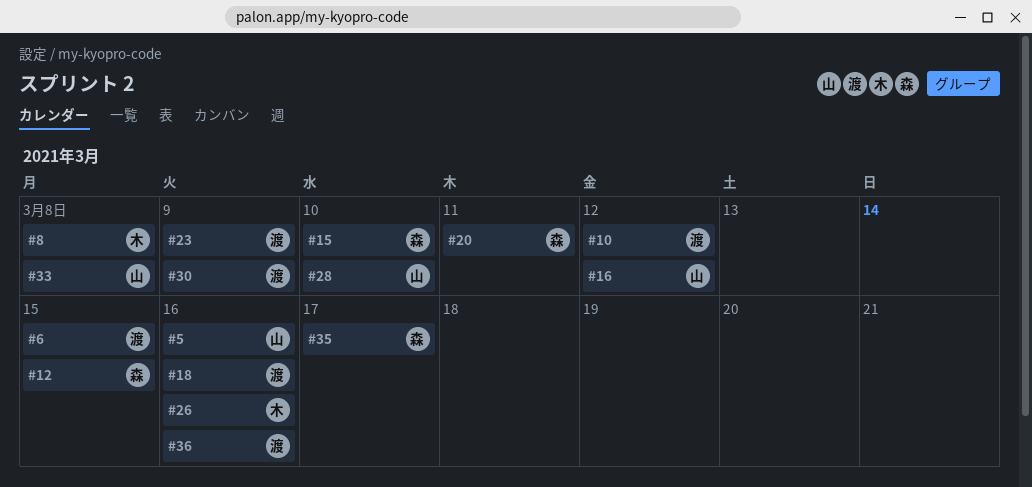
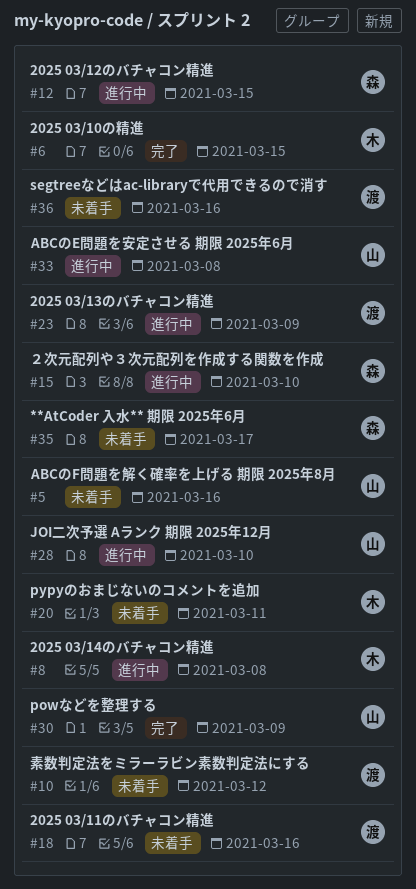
#6, owner: 渡 -> 木
#16: present -> none
#20, owner: 森 -> 木
#26: present -> none
#30, owner: 渡 -> 山

